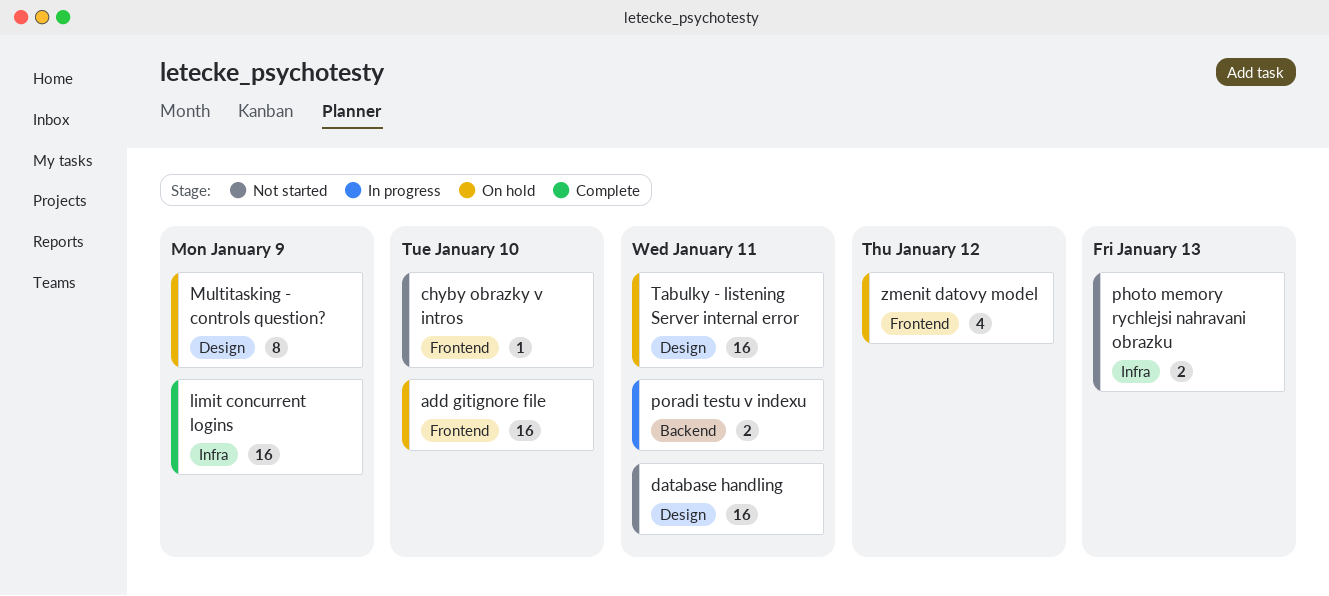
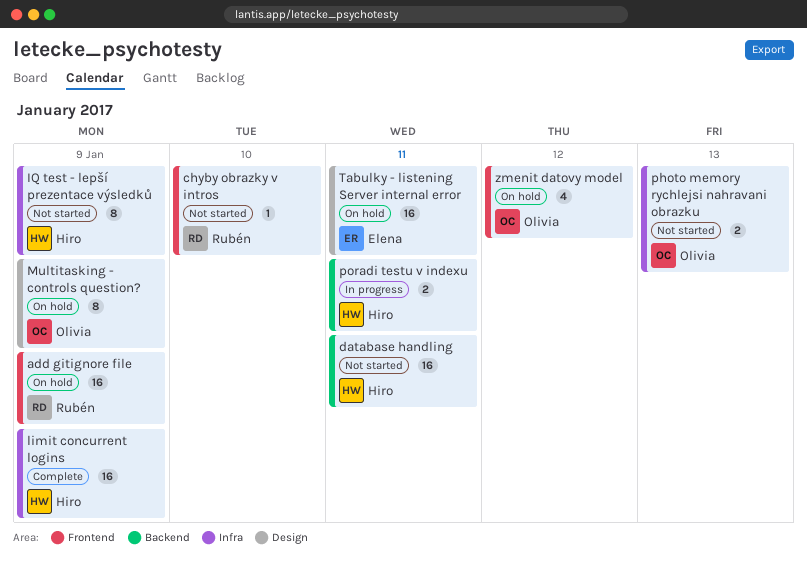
add gitignore file, due: Jan 10 -> Jan 9
database handling, label: Design -> Backend
IQ test - lepší prezentace výsledků: none -> present

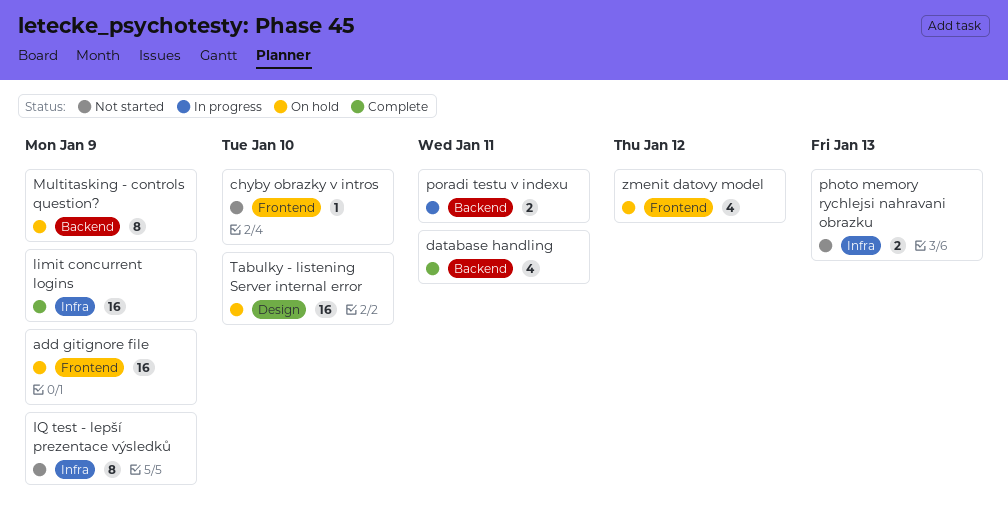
database handling, status: Not started -> Complete
database handling, estimate: 16 -> 4
Multitasking - controls question?, label: Design -> Backend
Tabulky - listening Server internal error, due: Jan 11 -> Jan 10

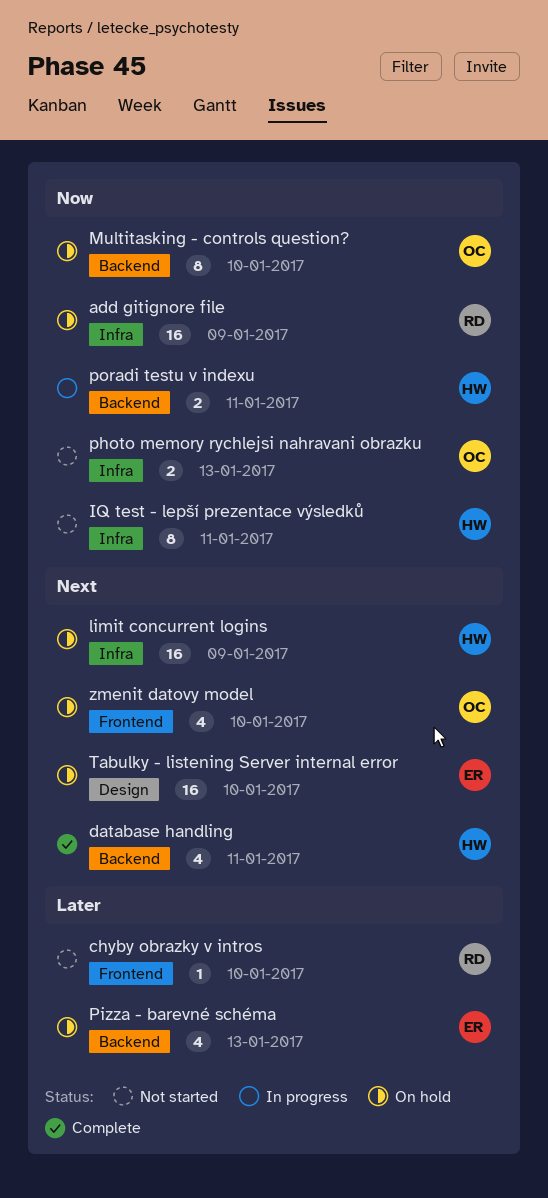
add gitignore file, label: Frontend -> Infra
IQ test - lepší prezentace výsledků, due: Jan 9 -> Jan 11
limit concurrent logins, status: Complete -> On hold
Multitasking - controls question?, due: Jan 9 -> Jan 10
Pizza - barevné schéma: none -> present
zmenit datovy model, due: Jan 12 -> Jan 10

